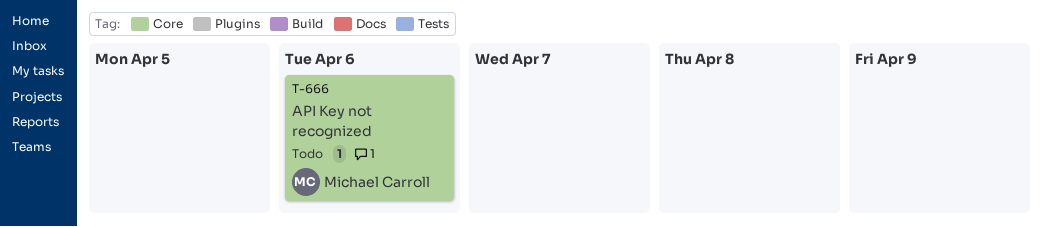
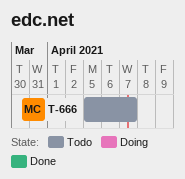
T-666, due: Apr 6 -> Apr 7

